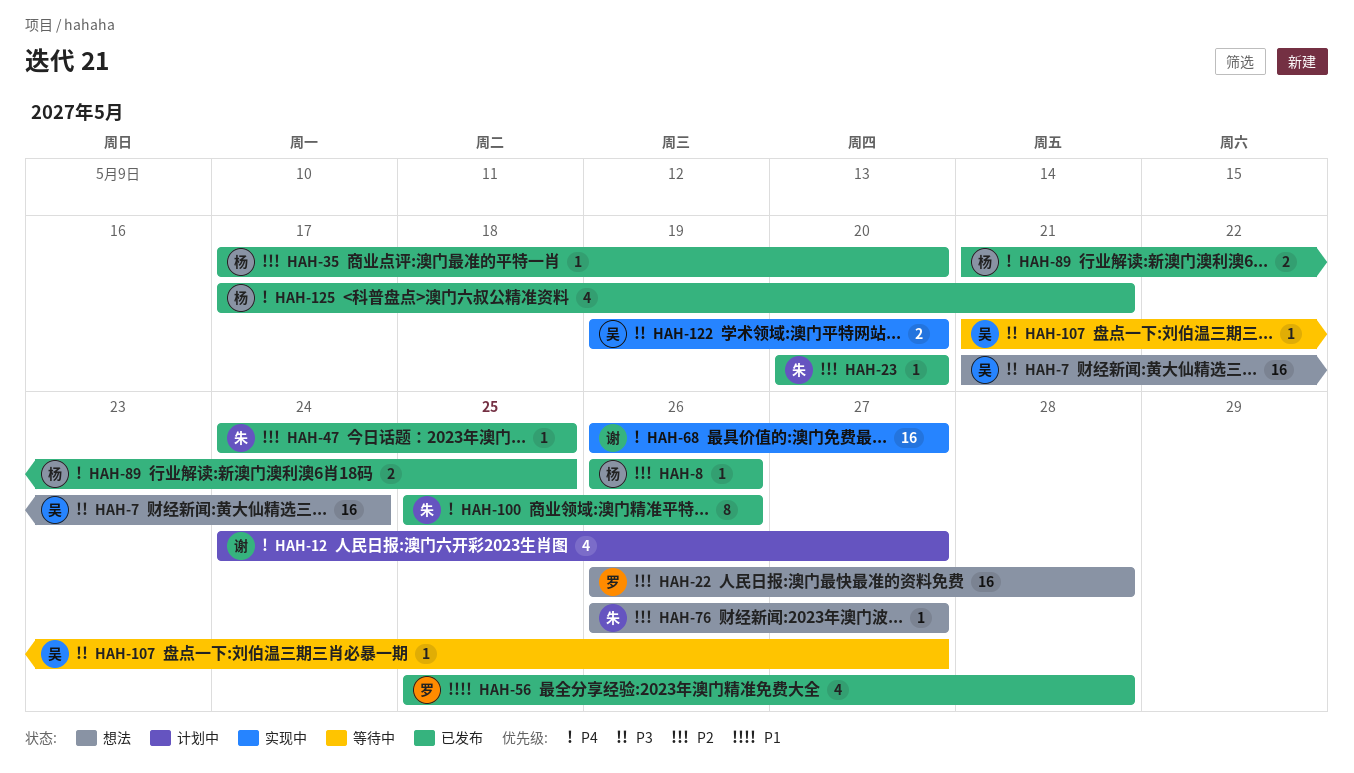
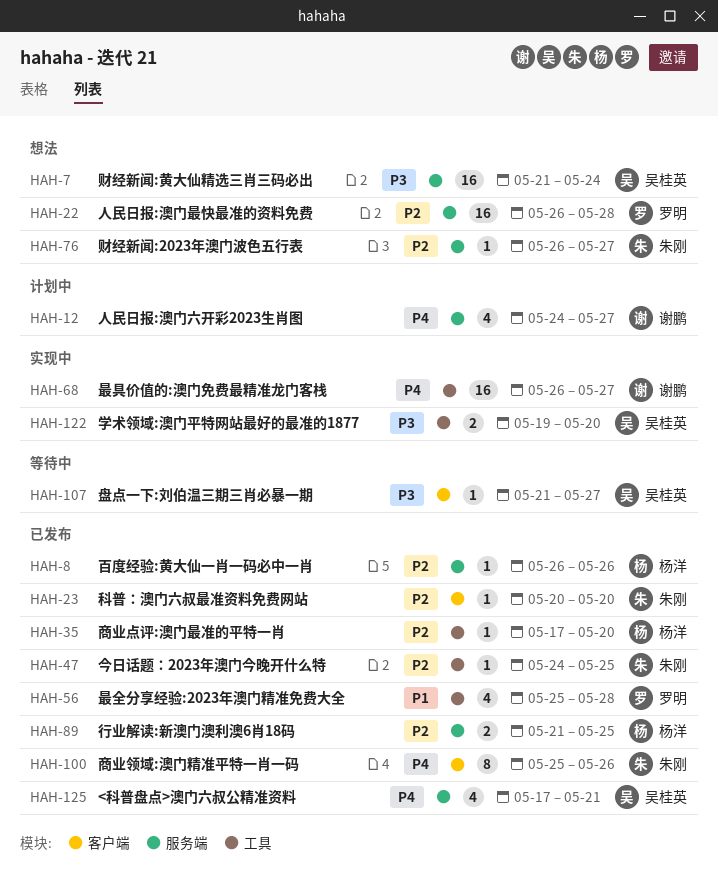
HAH-89, priority: P4 -> P2
HAH-125, owner: 杨洋 -> 吴桂英

